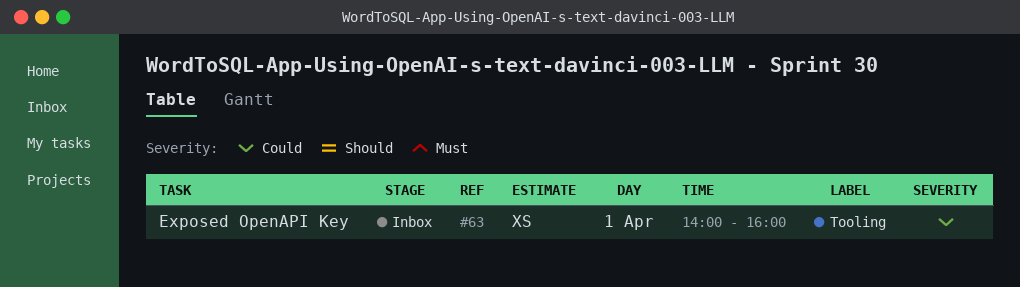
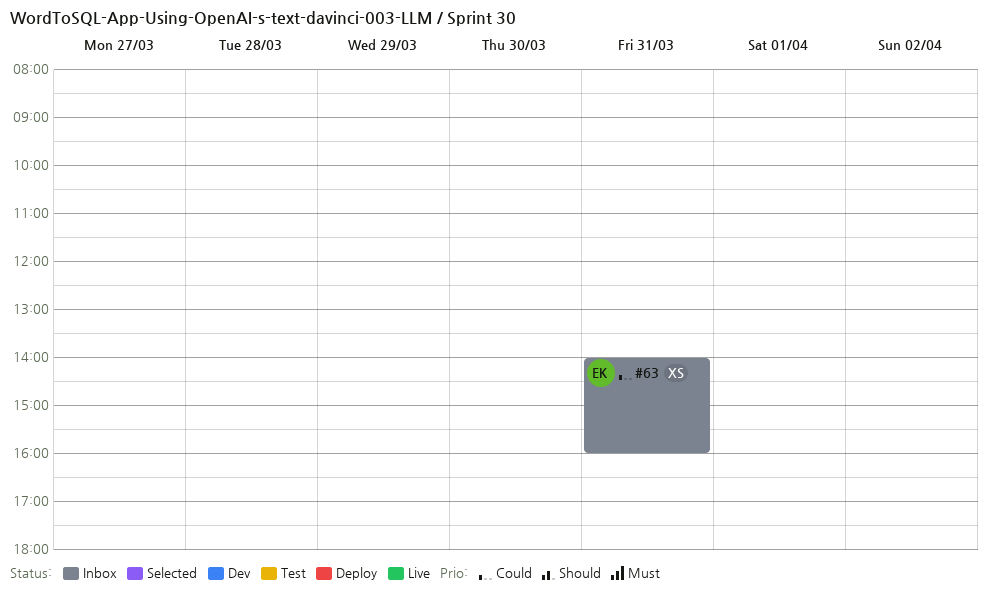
#63, day: Apr 1 -> Mar 31

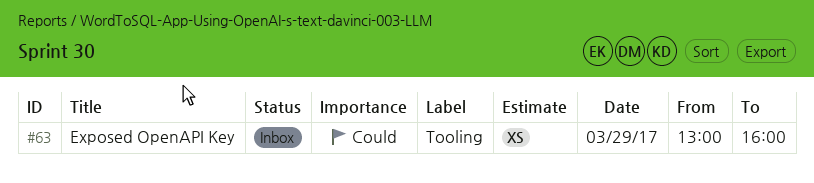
#63, day: Mar 31 -> Mar 29
#63, begins: 14:00 -> 13:00

